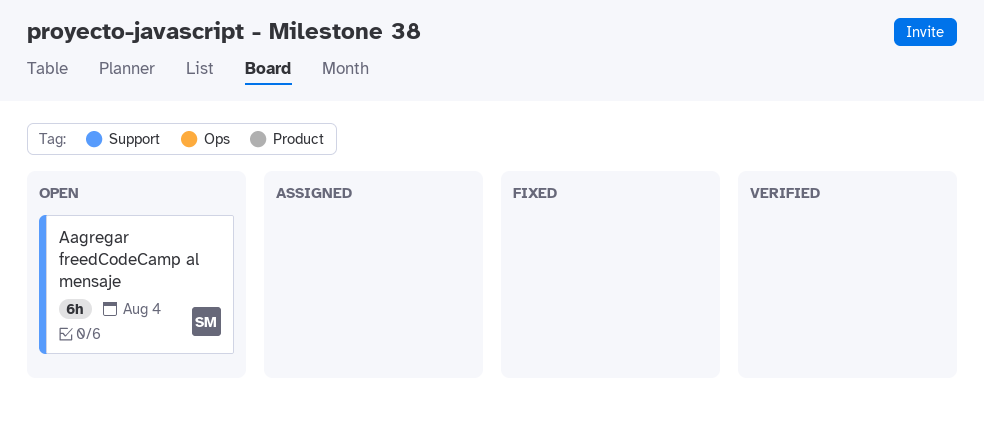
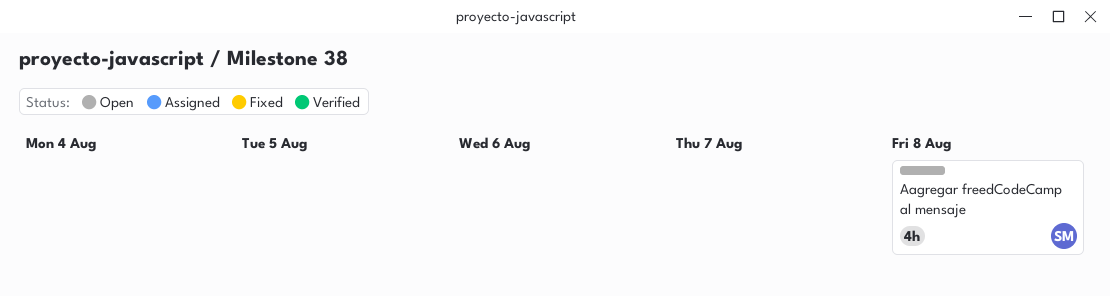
Aagregar freedCodeCamp al mensaje, estimate: 6h -> 4h
Aagregar freedCodeCamp al mensaje, due: Aug 4 -> Aug 8

